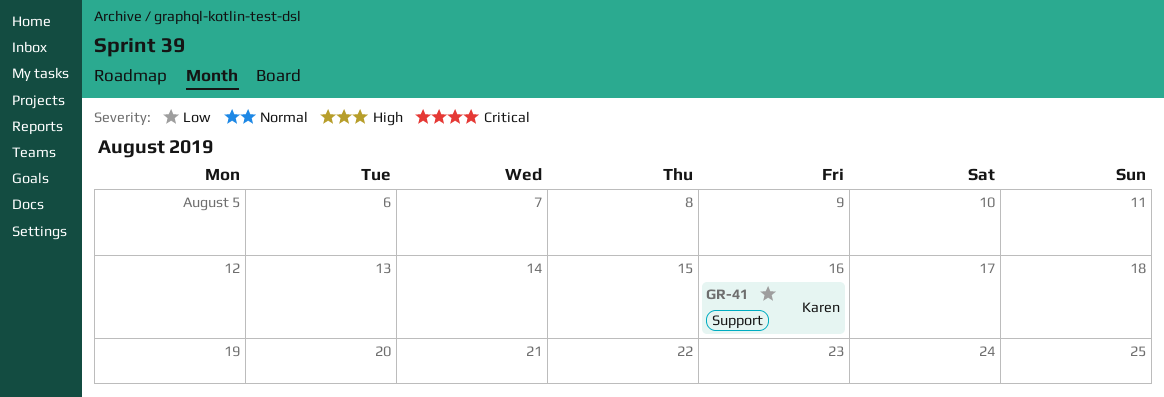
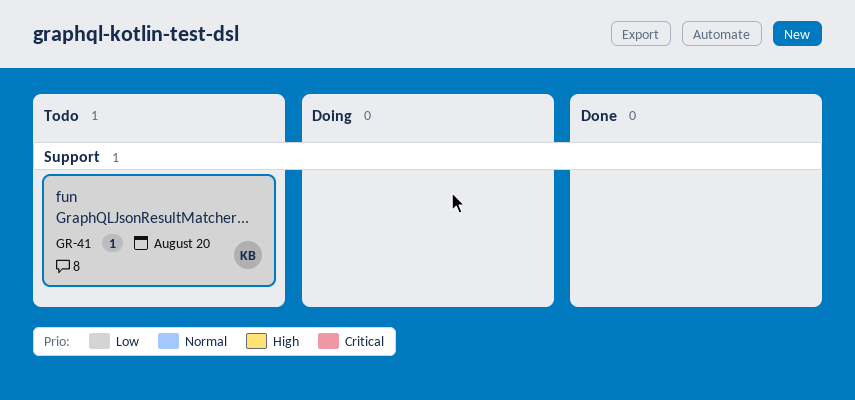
GR-41, due: Aug 16 -> Aug 20

